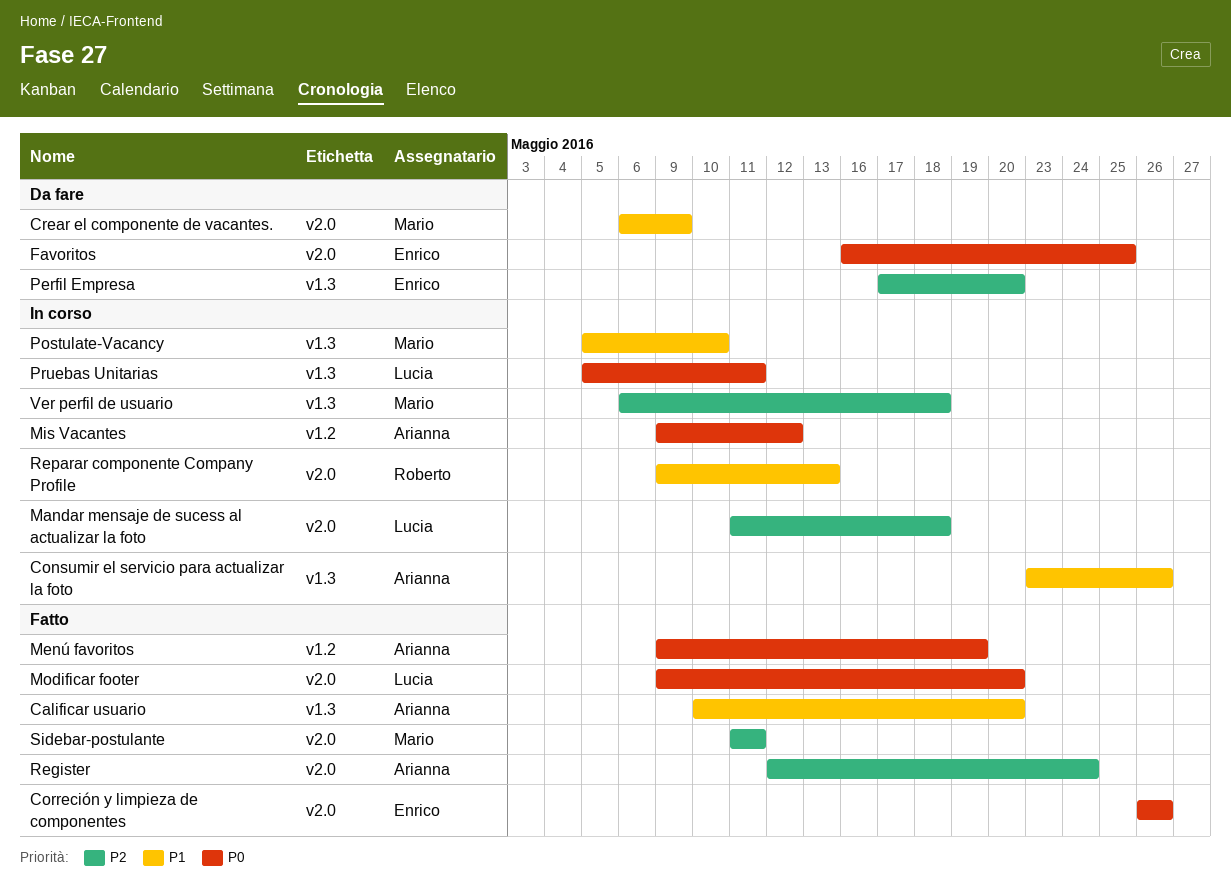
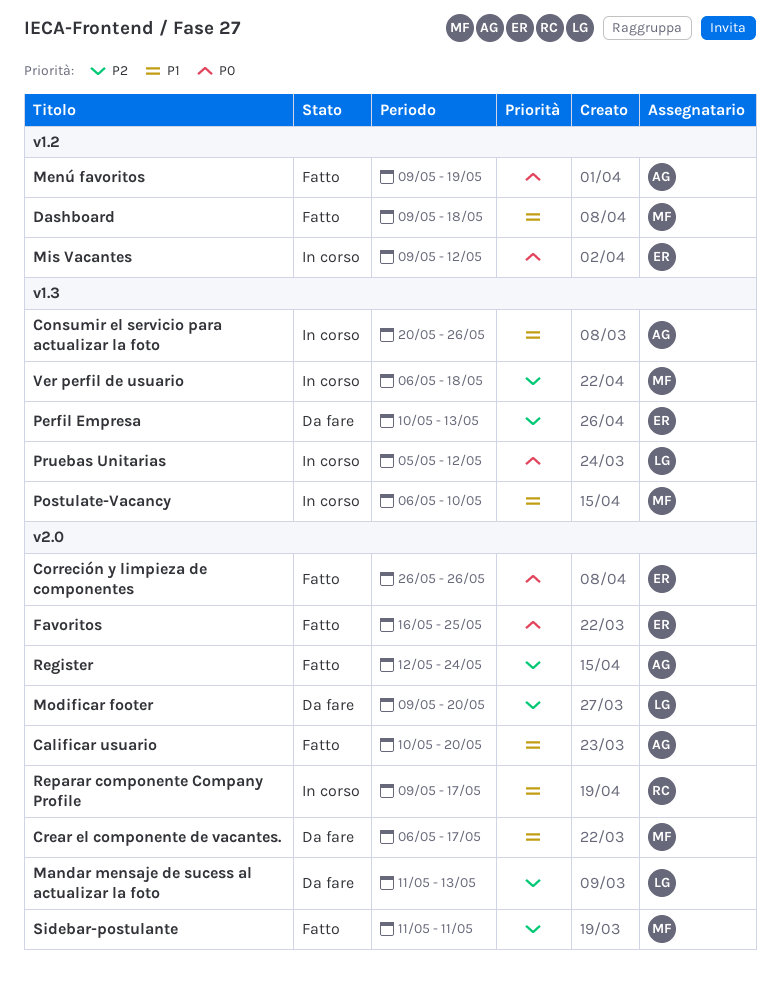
Calificar usuario, label: v1.3 -> v2.0
Consumir el servicio para actualizar la foto, start: May 23 -> May 20
Crear el componente de vacantes., due: May 9 -> May 17
Dashboard: none -> present
Favoritos, status: Da fare -> Fatto
Mandar mensaje de sucess al actualizar la foto, status: In corso -> Da fare
Mandar mensaje de sucess al actualizar la foto, due: May 18 -> May 13
Mis Vacantes, owner: Arianna -> Enrico
Modificar footer, status: Fatto -> Da fare
Modificar footer, priority: P0 -> P2
Perfil Empresa, start: May 17 -> May 10
Perfil Empresa, due: May 20 -> May 13
Postulate-Vacancy, start: May 5 -> May 6
Pruebas Unitarias, due: May 11 -> May 12
Reparar componente Company Profile, due: May 13 -> May 17

